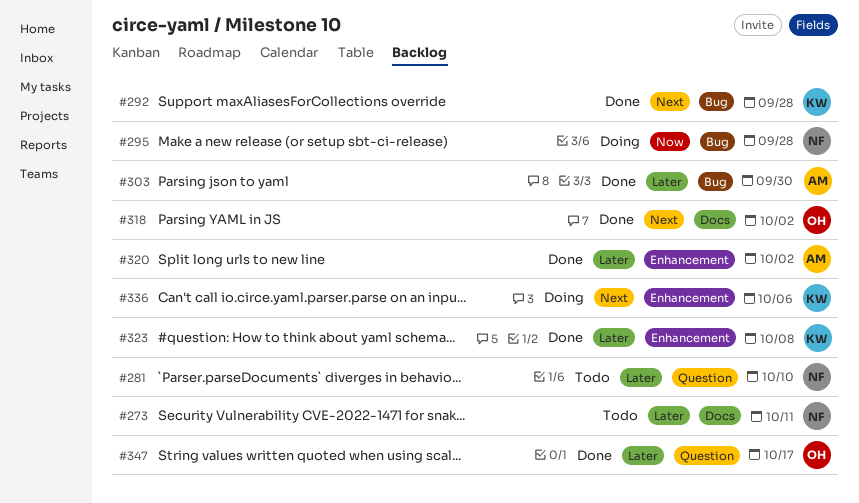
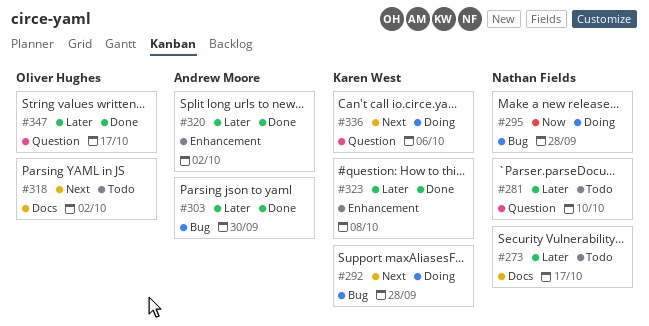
#273, due: Oct 11 -> Oct 17
#292, status: Done -> Doing
#318, status: Done -> Todo
#336, label: Enhancement -> Question

